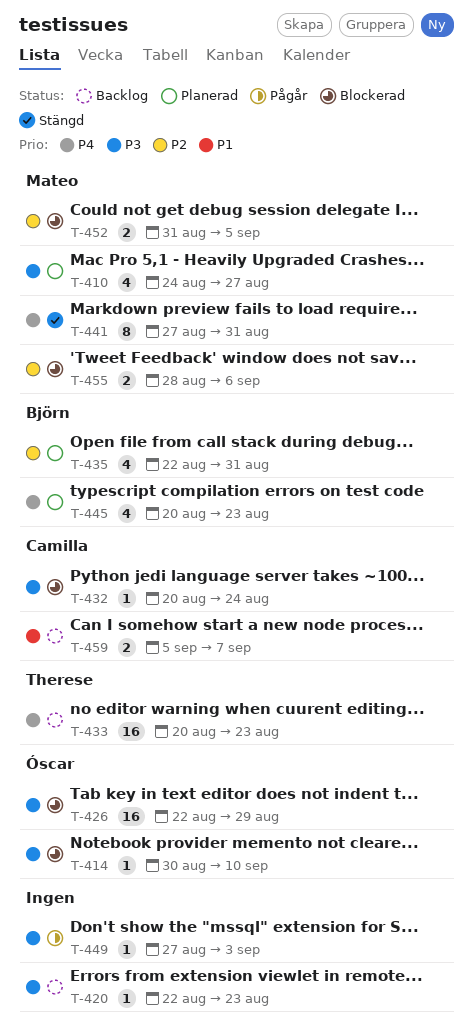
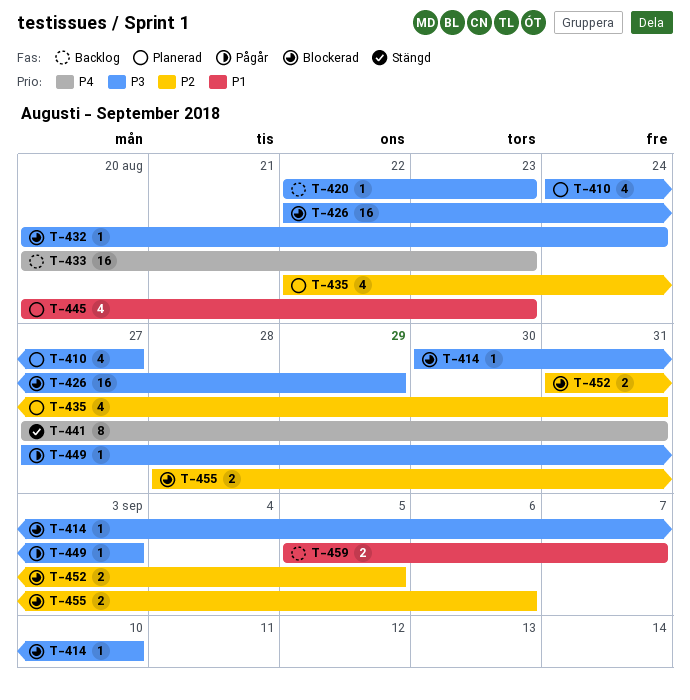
T-445, priority: P4 -> P1

